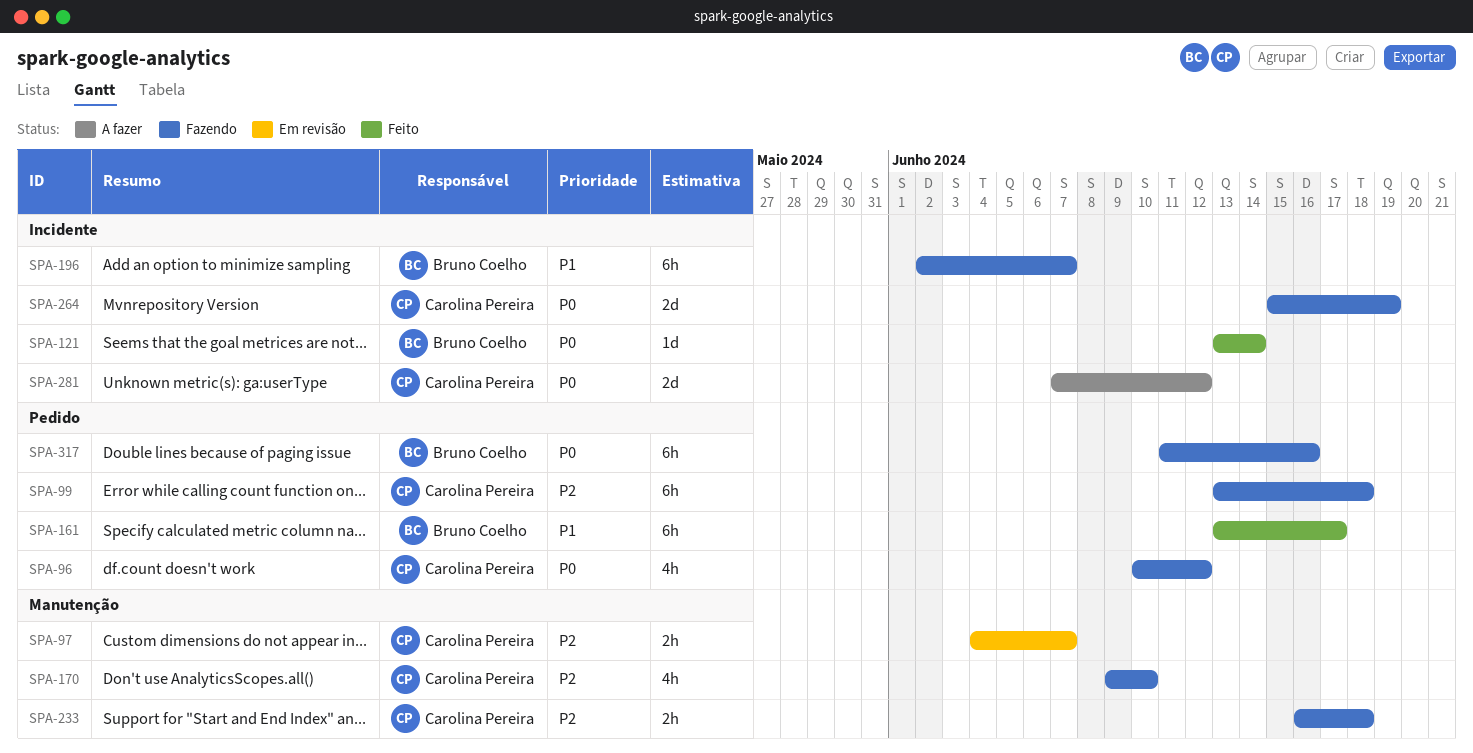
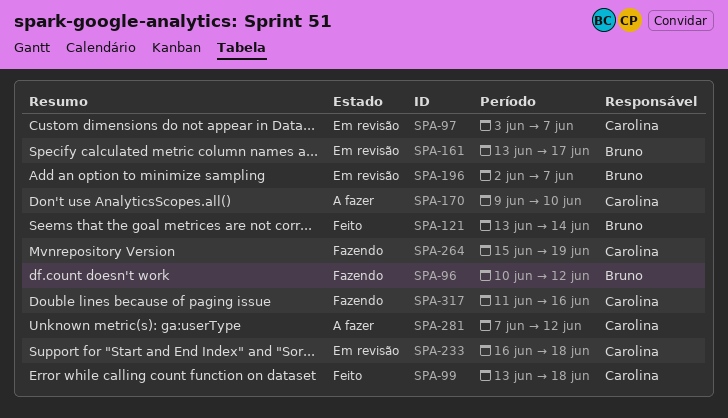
SPA-96, owner: Carolina Pereira -> Bruno Coelho
SPA-97, start: Jun 4 -> Jun 3
SPA-99, status: Fazendo -> Feito
SPA-161, status: Feito -> Em revisão
SPA-170, status: Fazendo -> A fazer
SPA-196, status: Fazendo -> Em revisão
SPA-233, status: Fazendo -> Em revisão
SPA-317, owner: Bruno Coelho -> Carolina Pereira

